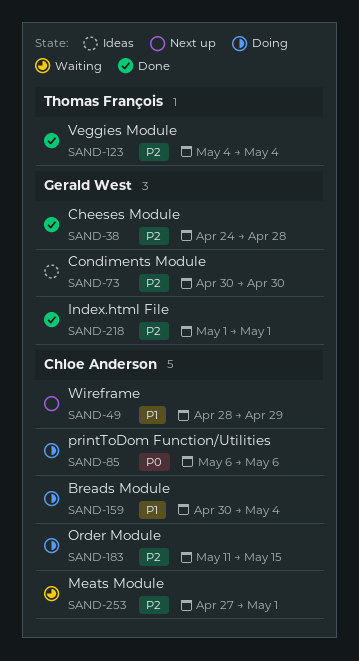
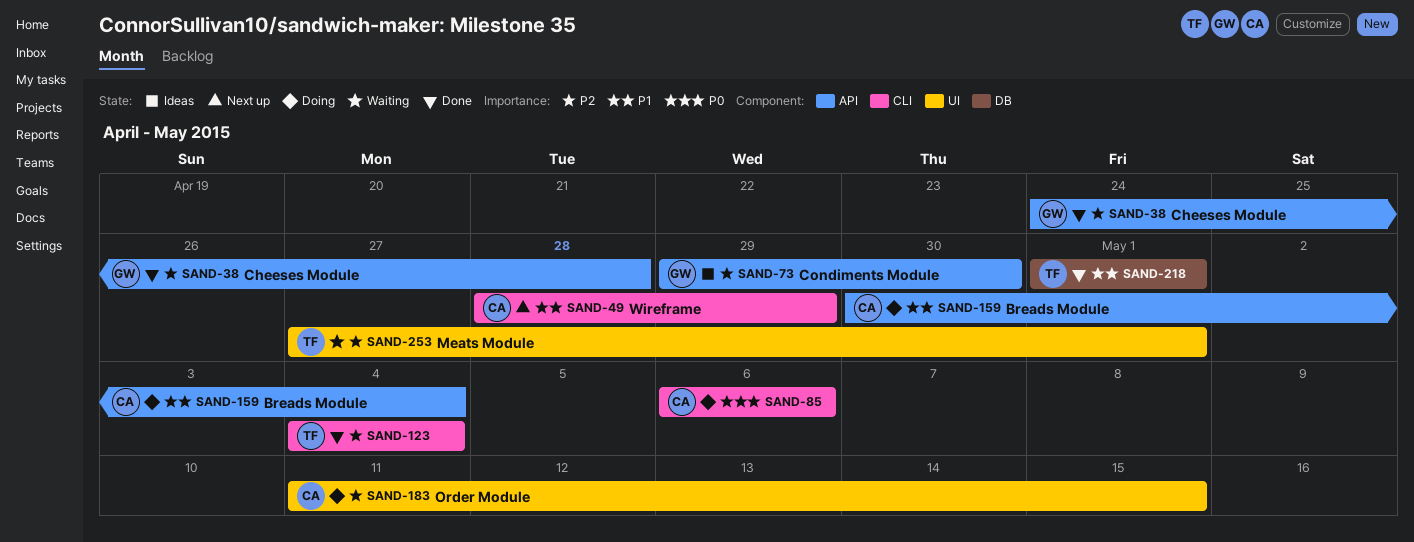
SAND-73, start: Apr 30 -> Apr 29
SAND-218, owner: Gerald West -> Thomas François
SAND-218, priority: P2 -> P1
SAND-253, owner: Chloe Anderson -> Thomas François

